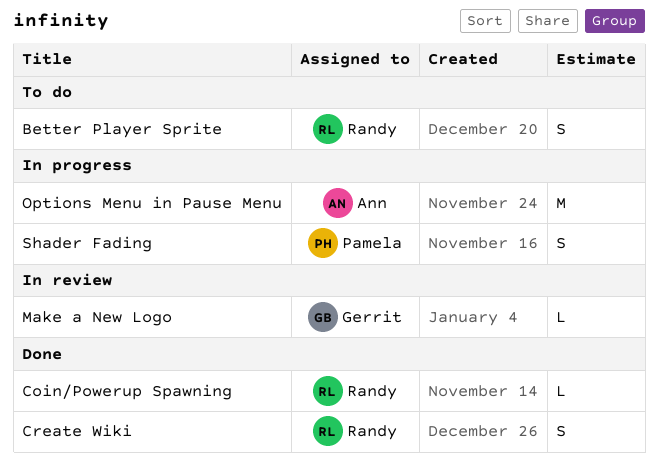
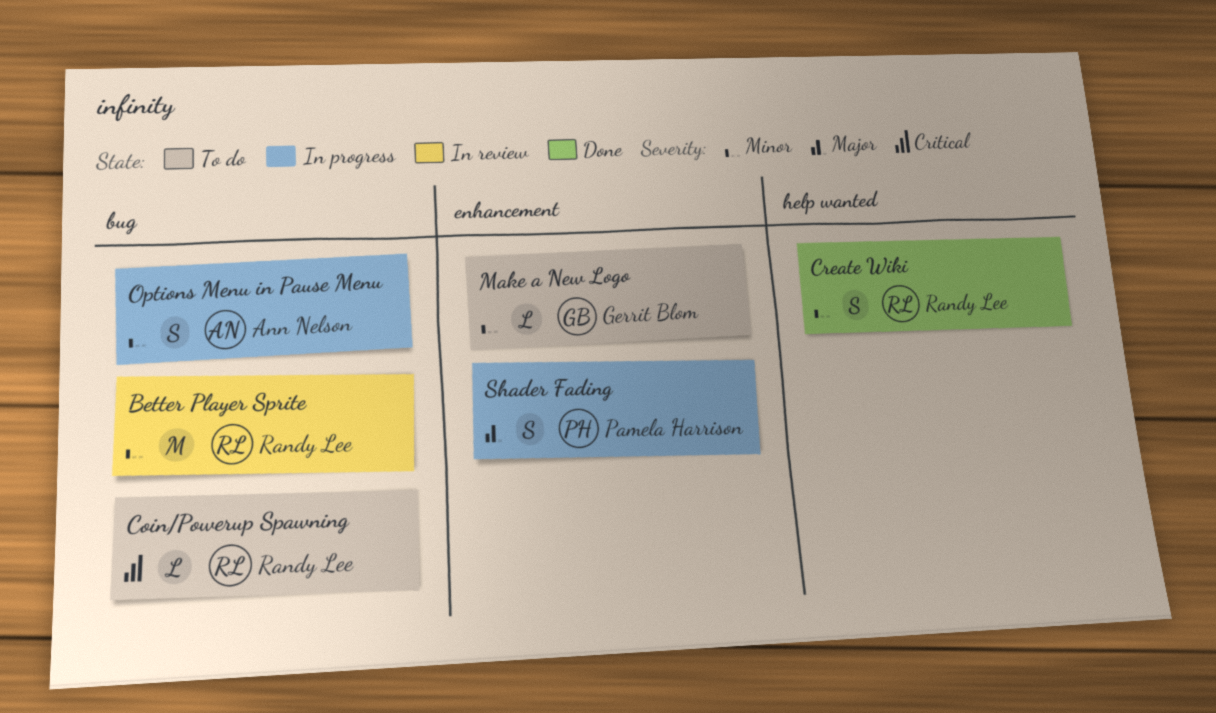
Better Player Sprite, status: To do -> In review
Better Player Sprite, estimate: S -> M
Coin/Powerup Spawning, status: Done -> To do
Make a New Logo, status: In review -> To do
Options Menu in Pause Menu, estimate: M -> S

